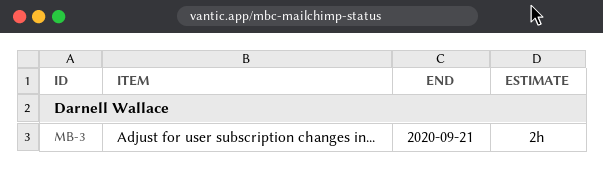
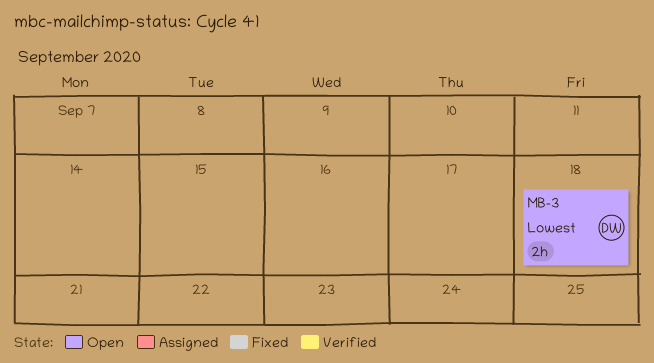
MB-3, due: Sep 21 -> Sep 18

